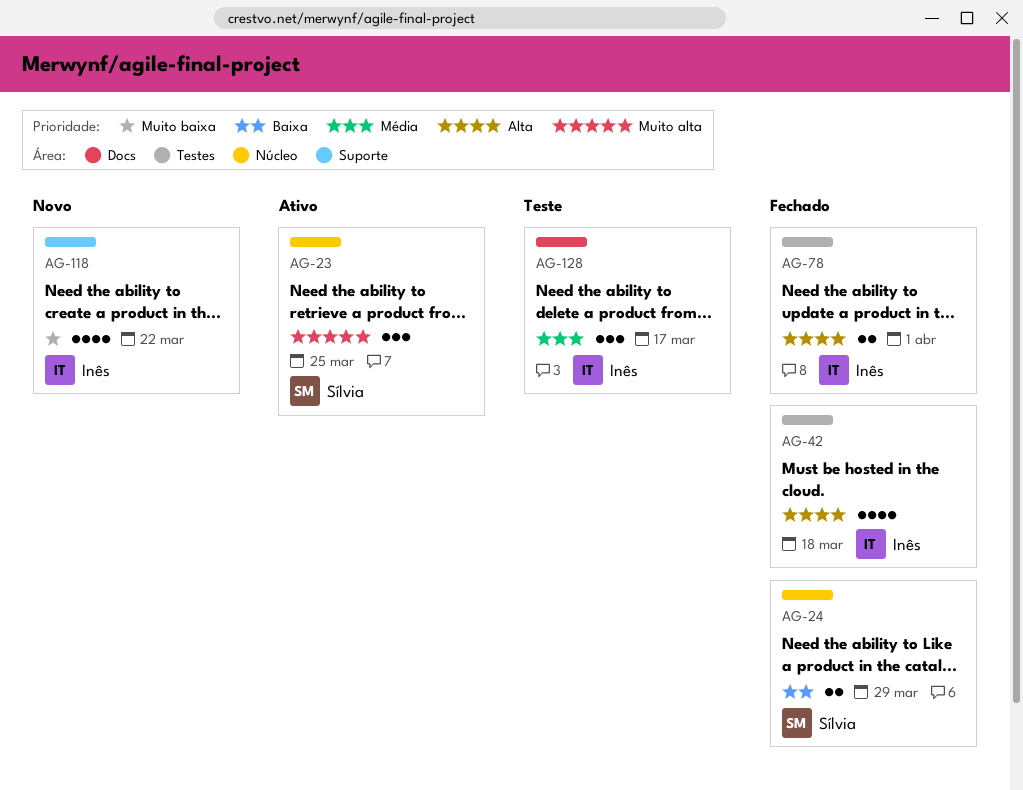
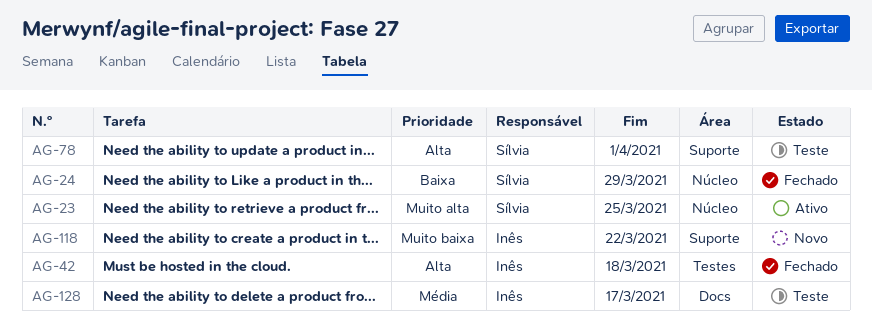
AG-78, status: Fechado -> Teste
AG-78, owner: Inês -> Sílvia
AG-78, label: Testes -> Suporte

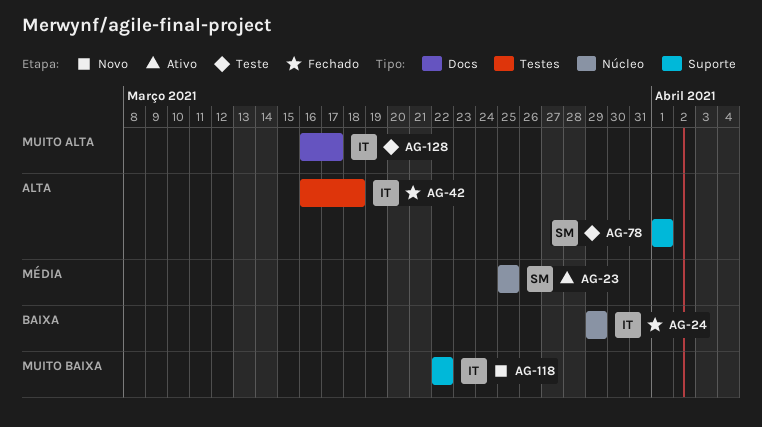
AG-23, priority: Muito alta -> Média
AG-24, owner: Sílvia -> Inês
AG-128, priority: Média -> Muito alta

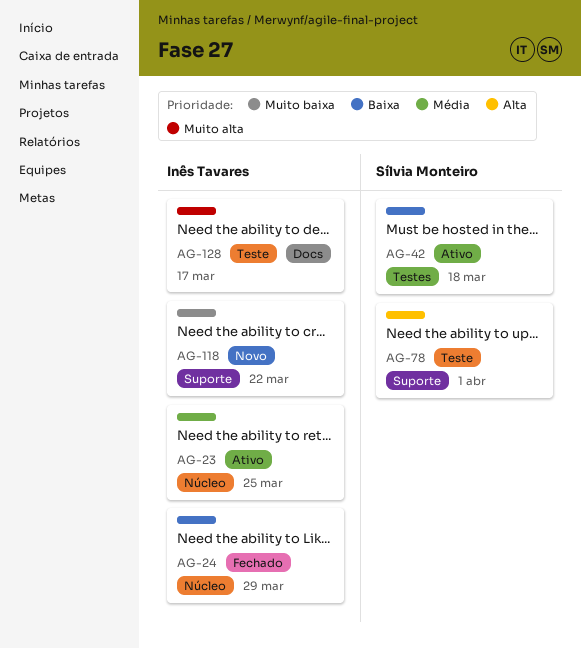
AG-23, owner: Sílvia Monteiro -> Inês Tavares
AG-42, status: Fechado -> Ativo
AG-42, owner: Inês Tavares -> Sílvia Monteiro
AG-42, priority: Alta -> Baixa

